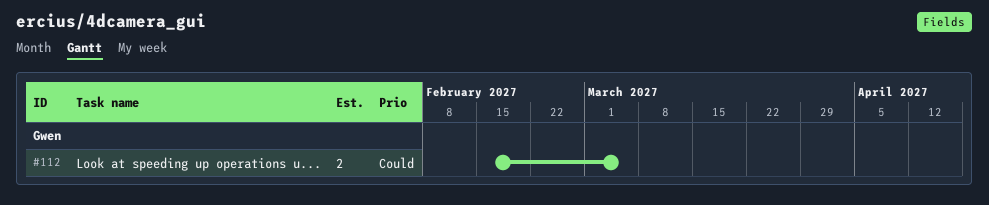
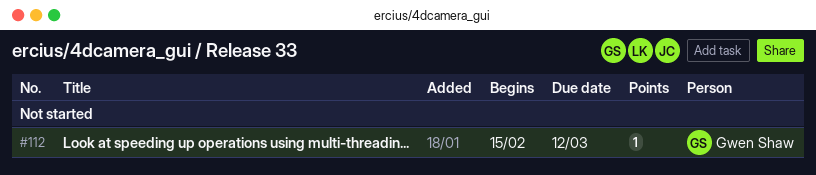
#112, estimate: 2 -> 1
#112, due: Mar 5 -> Mar 12

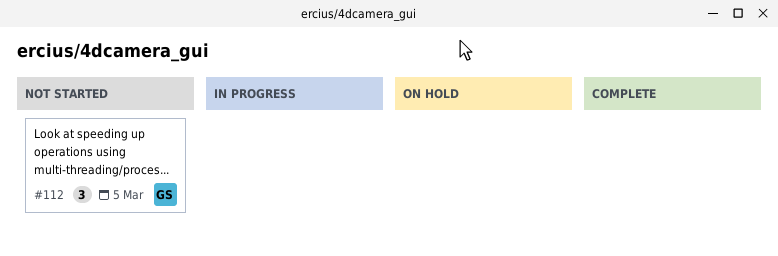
#112, estimate: 1 -> 3
#112, due: Mar 12 -> Mar 5

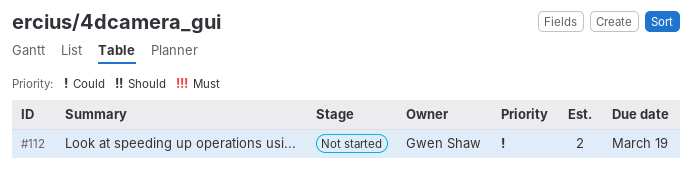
#112, estimate: 3 -> 2
#112, due: Mar 5 -> Mar 19

